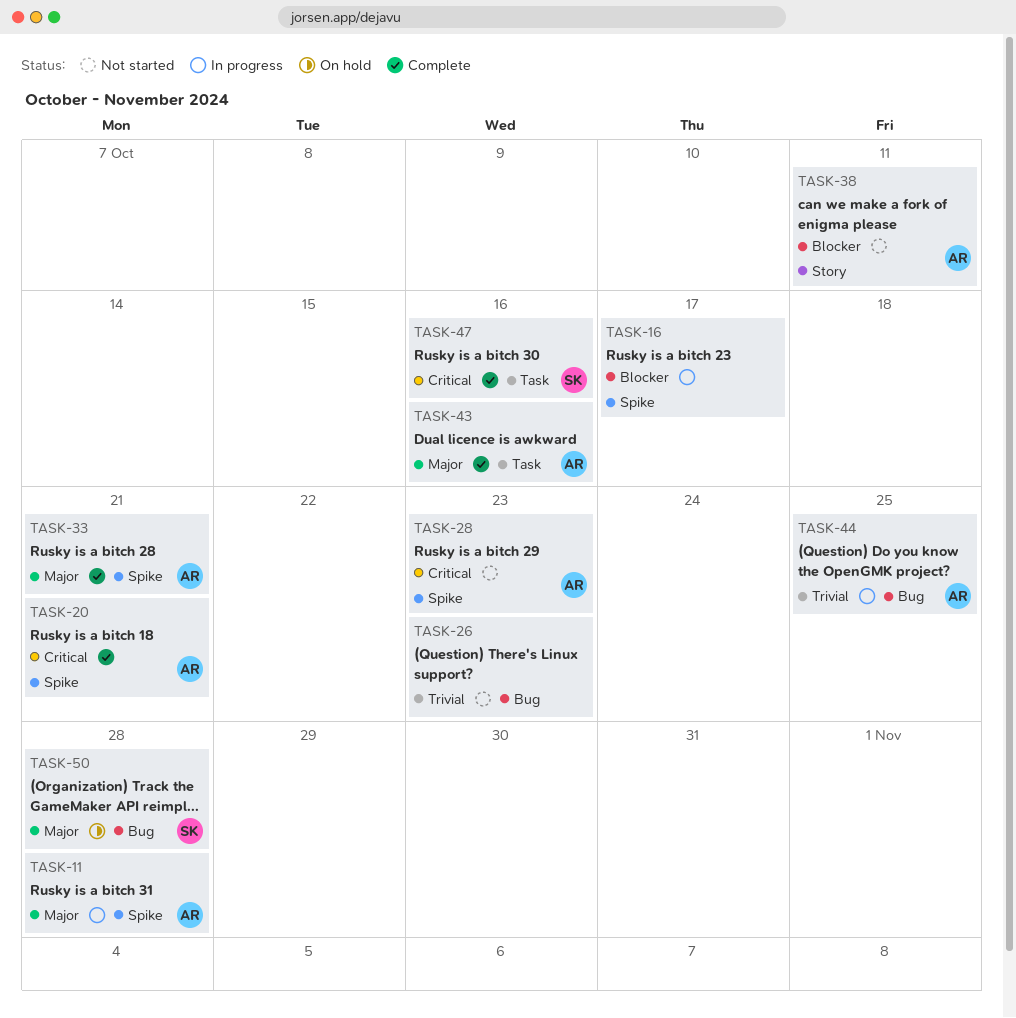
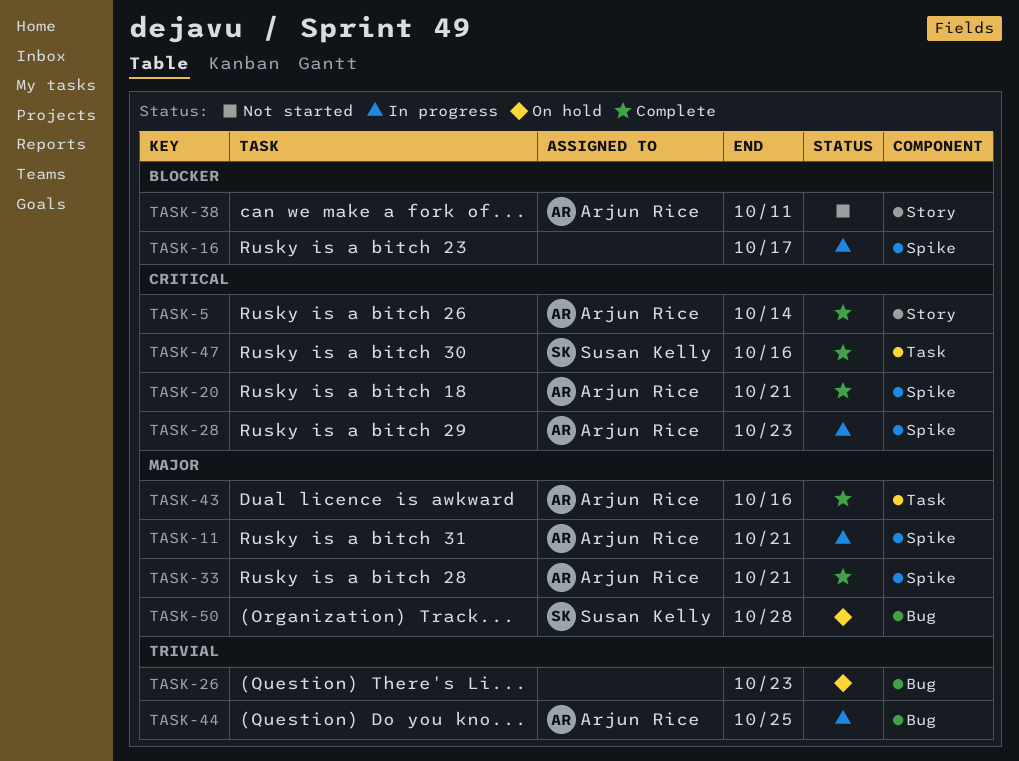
TASK-5: none -> present
TASK-11, due: Oct 28 -> Oct 21
TASK-26, status: Not started -> On hold
TASK-28, status: Not started -> In progress

